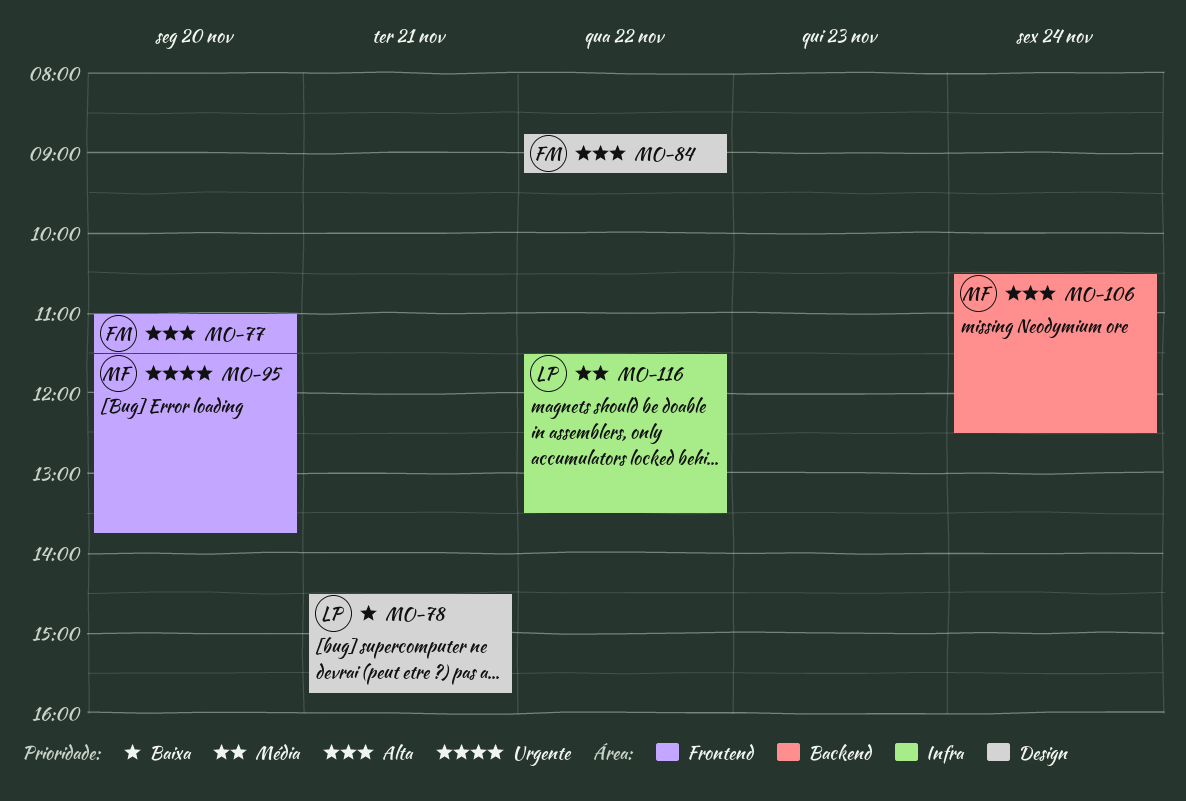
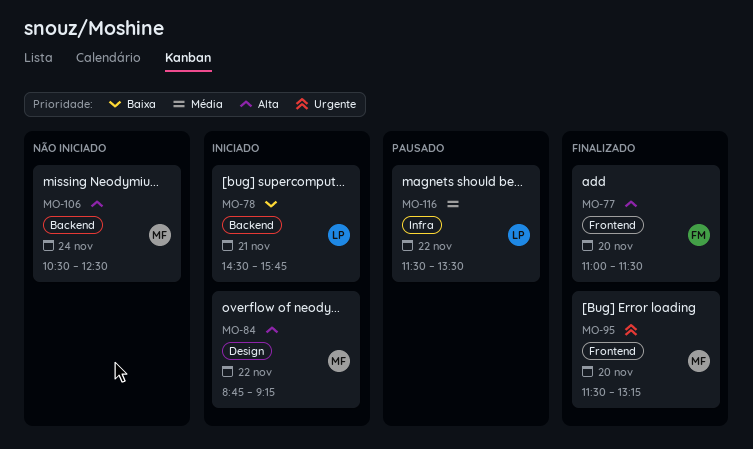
MO-78, label: Design -> Backend
MO-84, owner: FM -> MF
MO-95, ends: 13:45 -> 13:15

